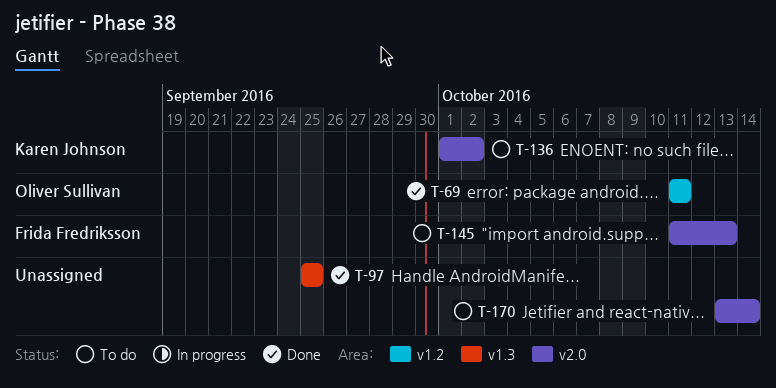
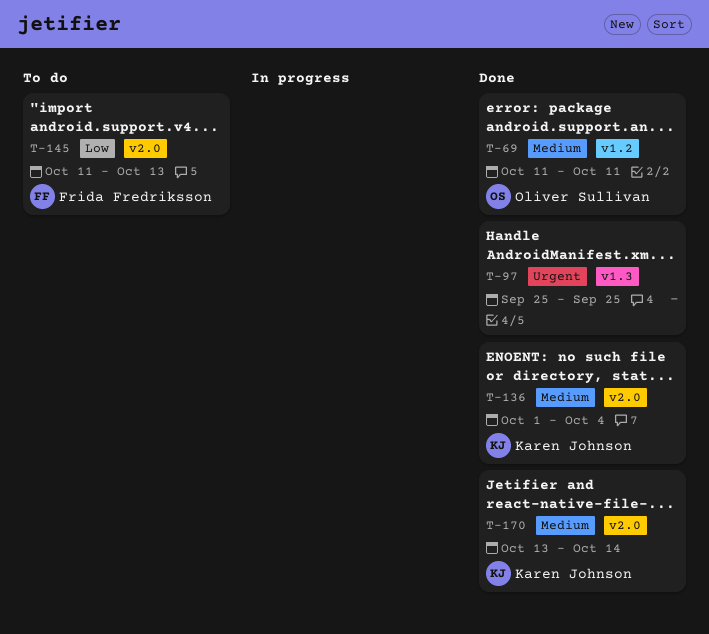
T-136, status: To do -> Done
T-136, due: Oct 2 -> Oct 4
T-170, status: To do -> Done
T-170, owner: none -> Karen Johnson

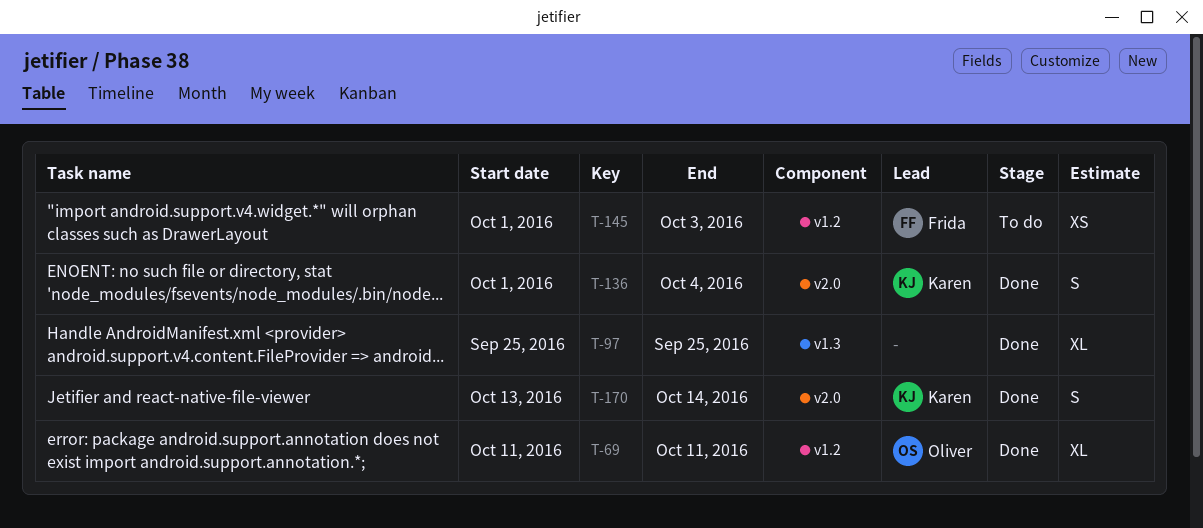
T-145, label: v2.0 -> v1.2
T-145, start: Oct 11 -> Oct 1
T-145, due: Oct 13 -> Oct 3

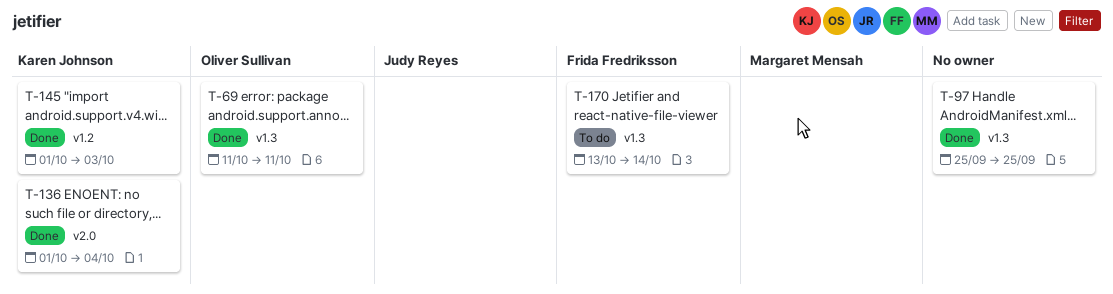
T-69, label: v1.2 -> v1.3
T-145, status: To do -> Done
T-145, owner: Frida Fredriksson -> Karen Johnson
T-170, status: Done -> To do
T-170, owner: Karen Johnson -> Frida Fredriksson
T-170, label: v2.0 -> v1.3

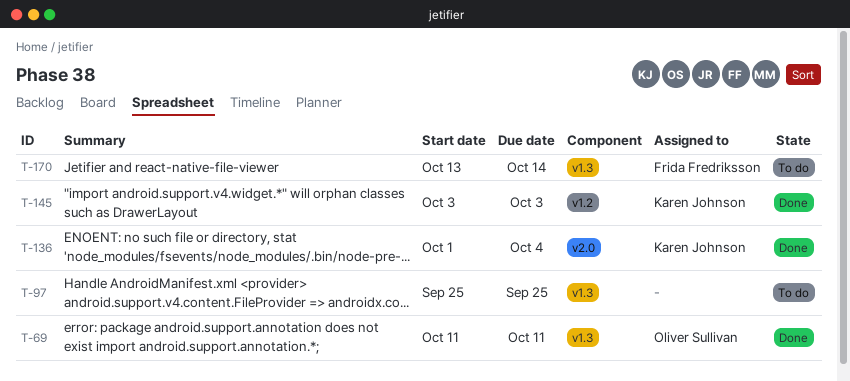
T-97, status: Done -> To do
T-145, start: Oct 1 -> Oct 3

